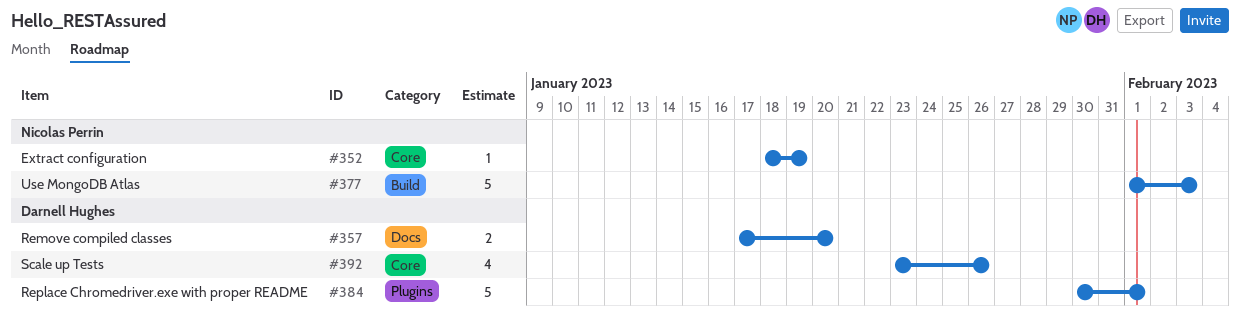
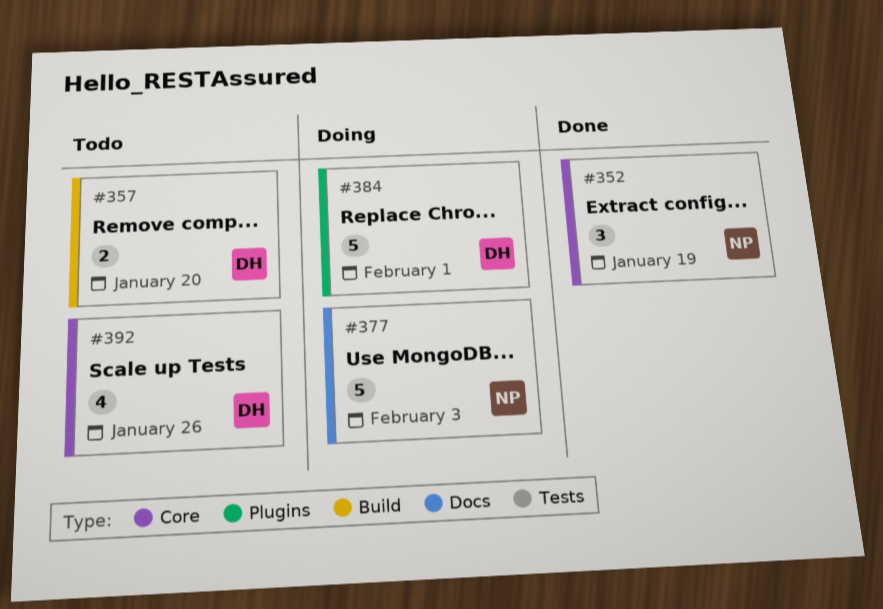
#352, estimate: 1 -> 3
#357, label: Docs -> Build
#377, label: Build -> Docs

